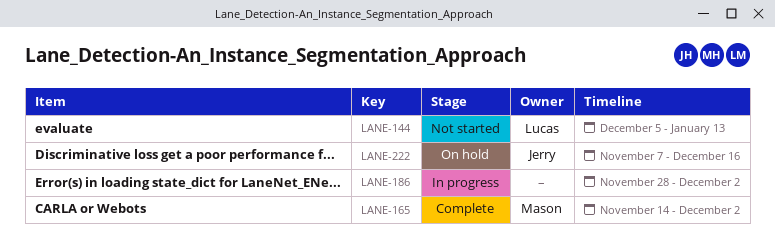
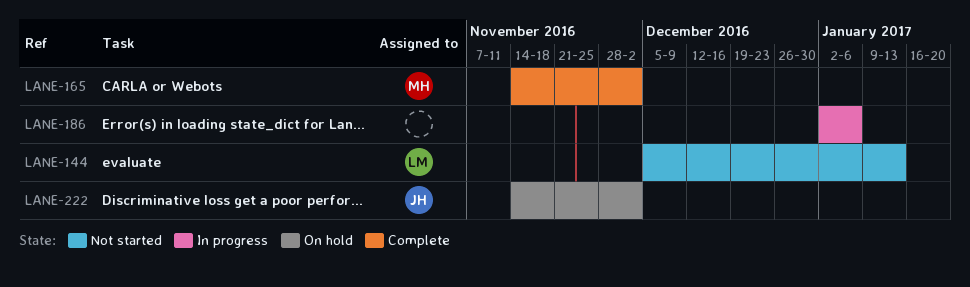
LANE-186, start: Nov 28 -> Jan 2
LANE-186, due: Dec 2 -> Jan 6
LANE-222, start: Nov 7 -> Nov 14
LANE-222, due: Dec 16 -> Dec 2

